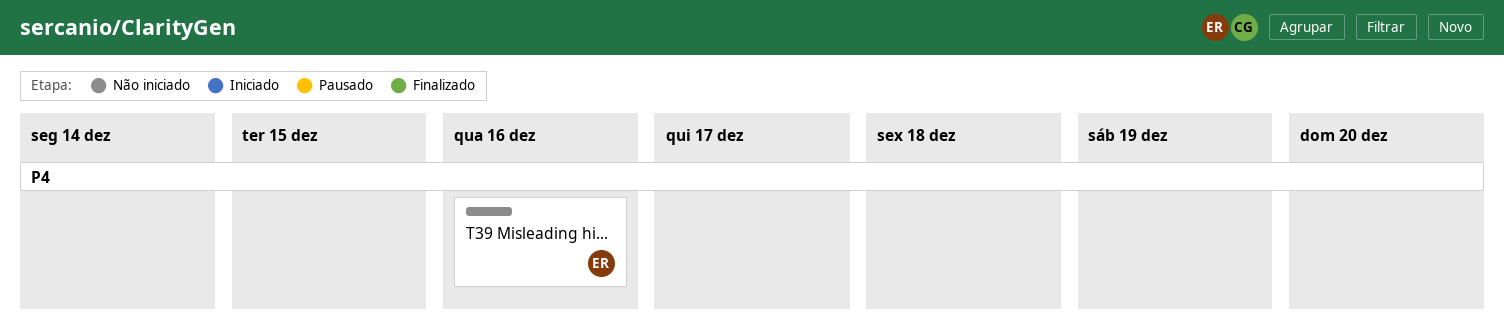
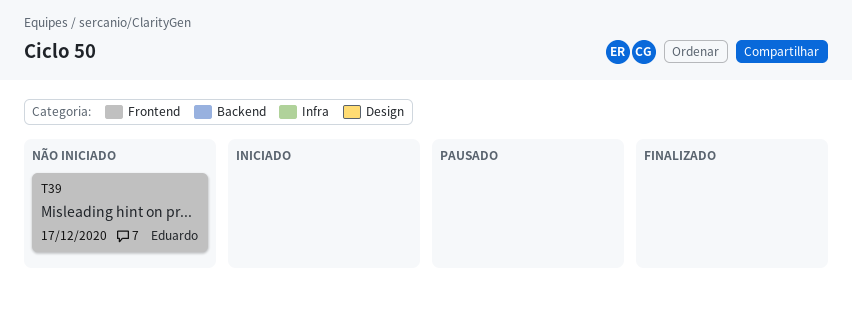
T39, due: Dec 16 -> Dec 17

